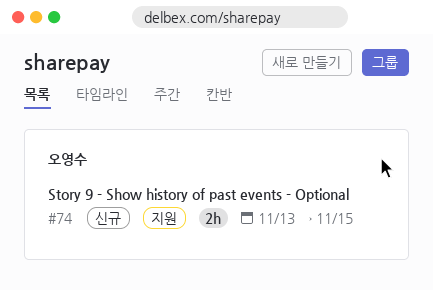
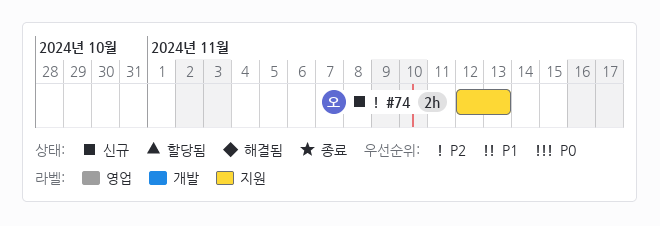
#74, start: Nov 13 -> Nov 12
#74, due: Nov 15 -> Nov 13

